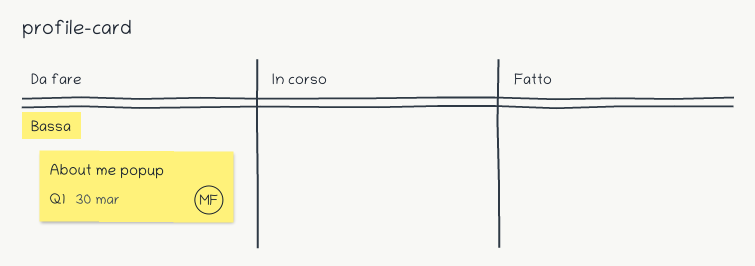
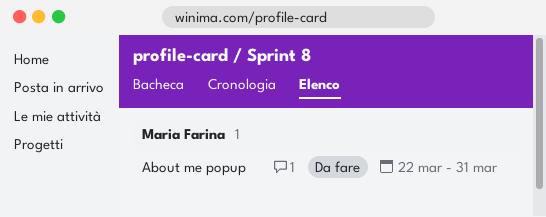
About me popup, due: Mar 30 -> Mar 31

